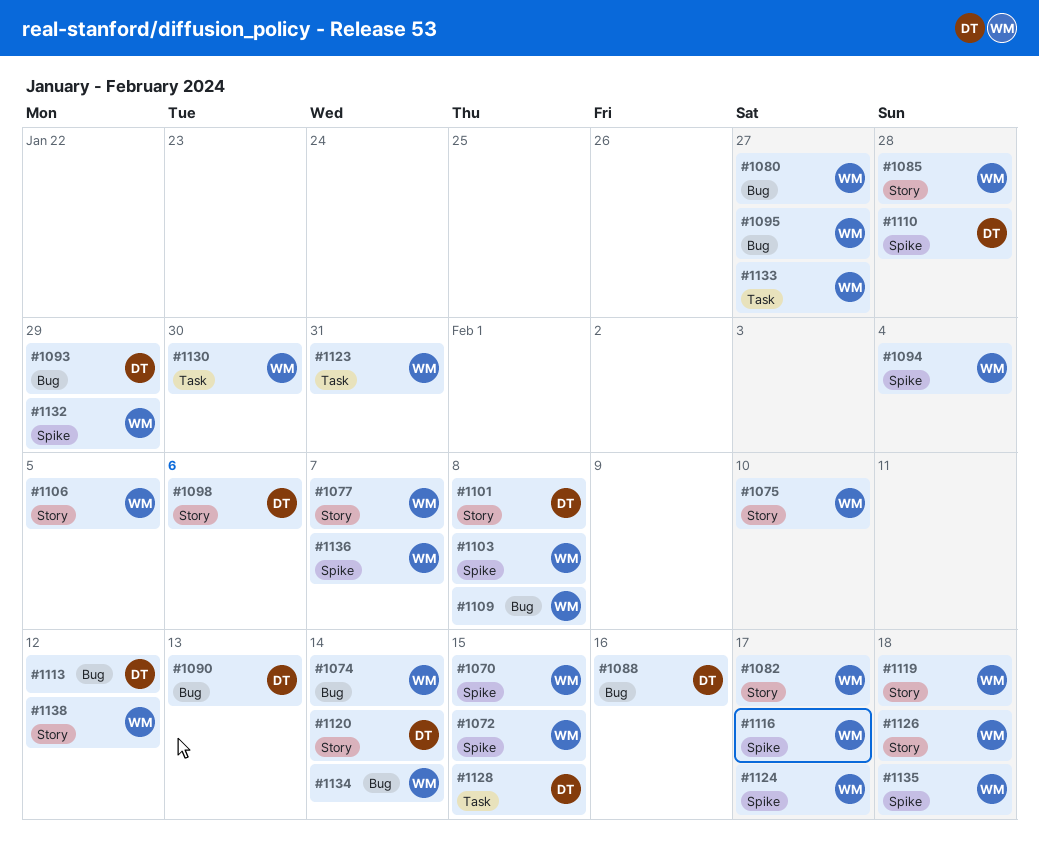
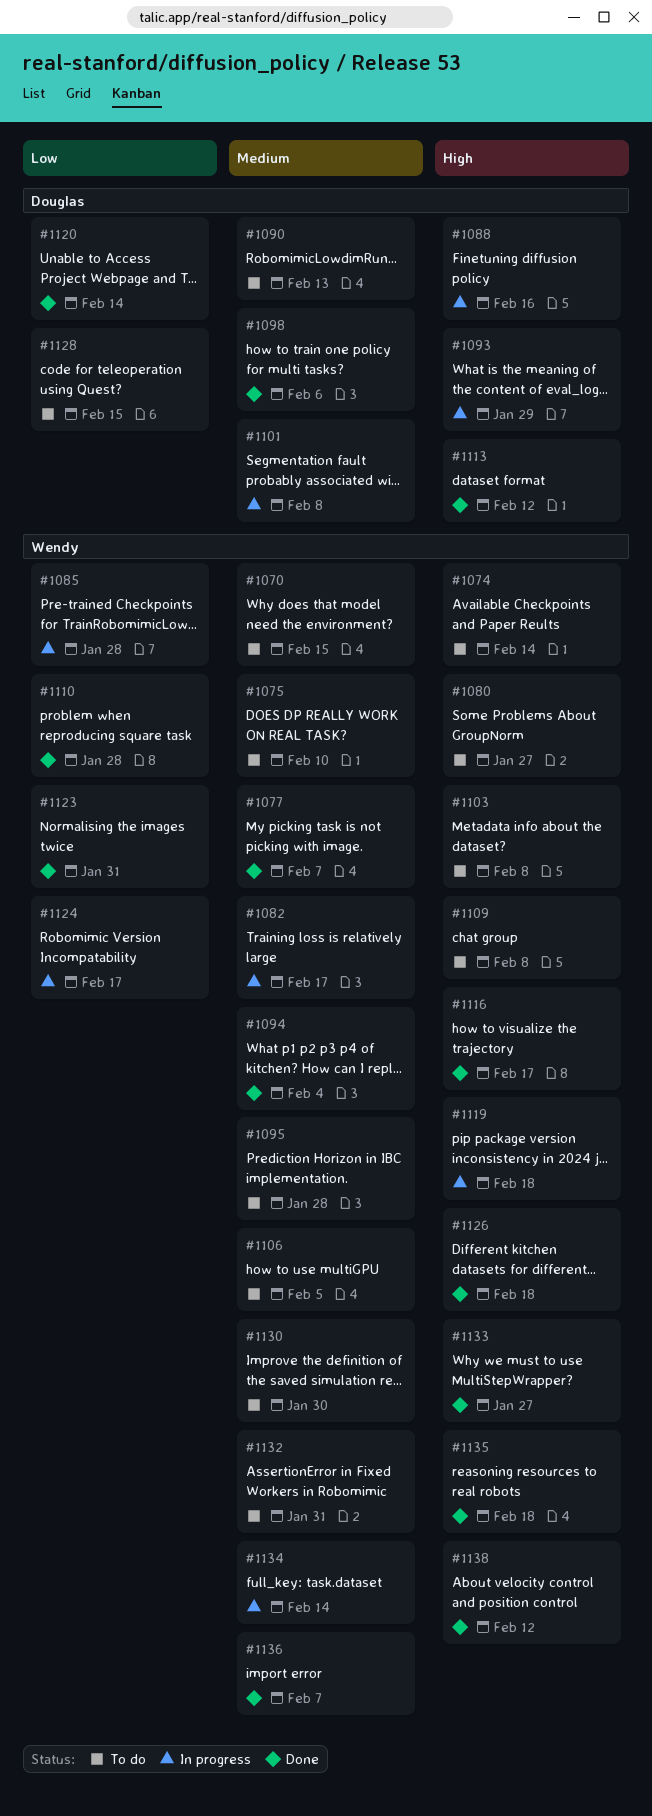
#1072: present -> none
#1095, due: Jan 27 -> Jan 28
#1110, owner: Douglas -> Wendy
#1132, due: Jan 29 -> Jan 31

